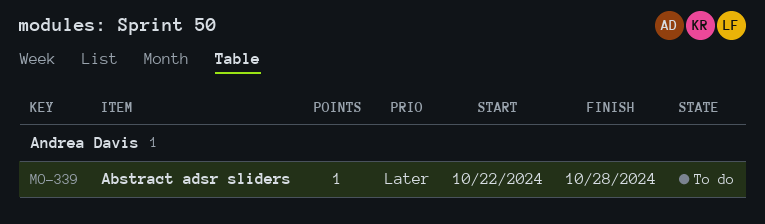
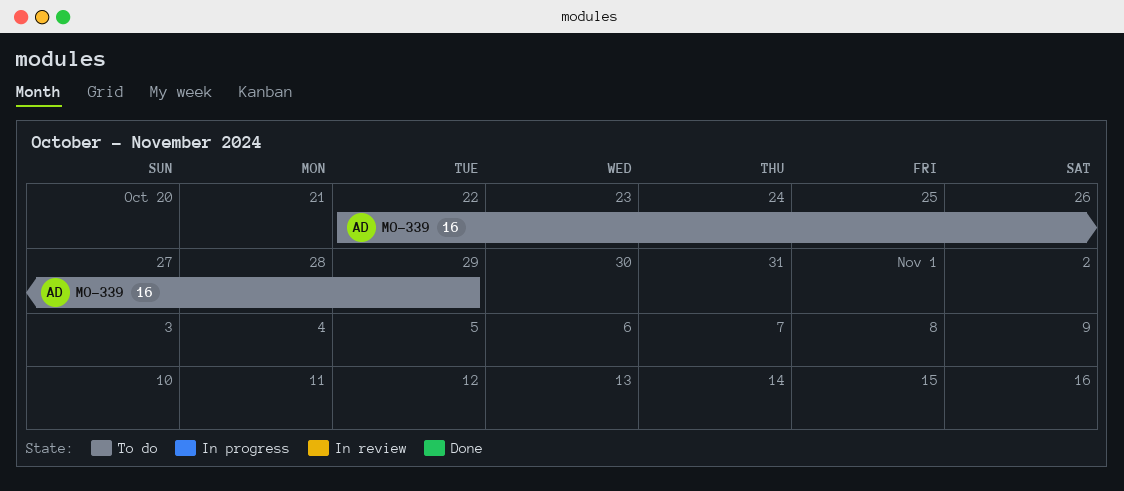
MO-339, estimate: 1 -> 16
MO-339, due: Oct 28 -> Oct 29

